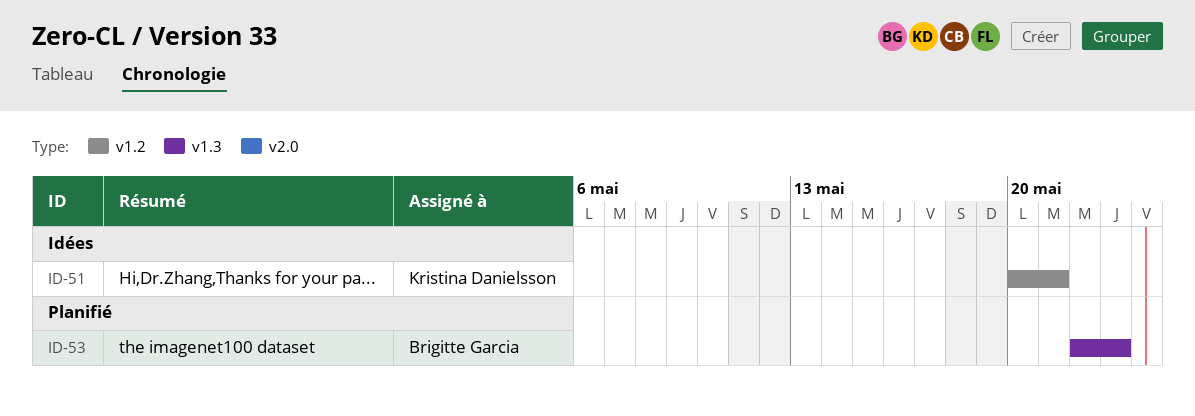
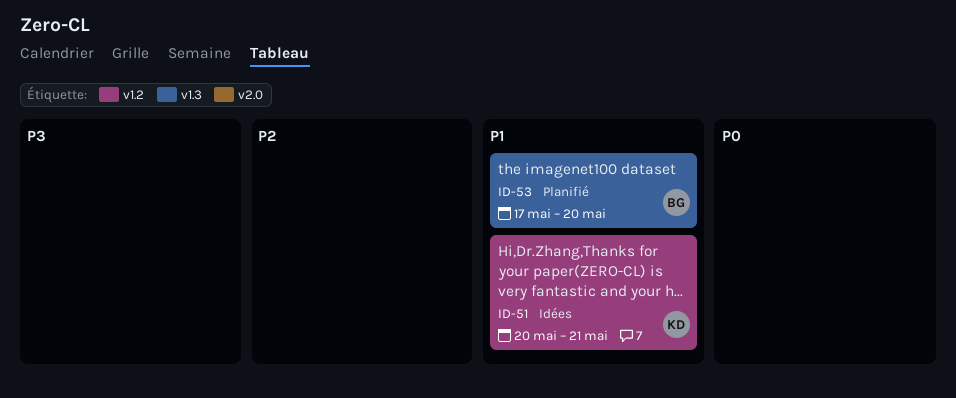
ID-53, start: May 22 -> May 17
ID-53, due: May 23 -> May 20

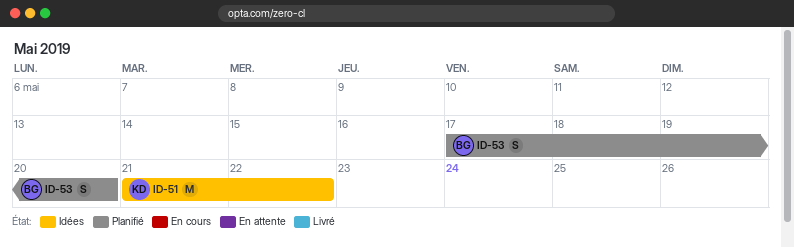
ID-51, start: May 20 -> May 21
ID-51, due: May 21 -> May 22

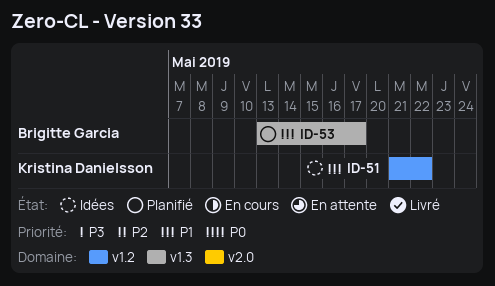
ID-53, start: May 17 -> May 13
ID-53, due: May 20 -> May 17

